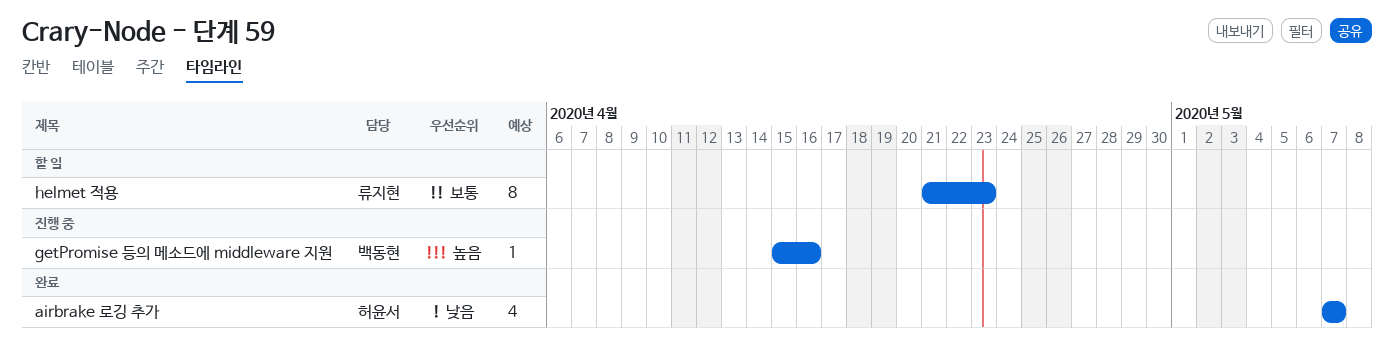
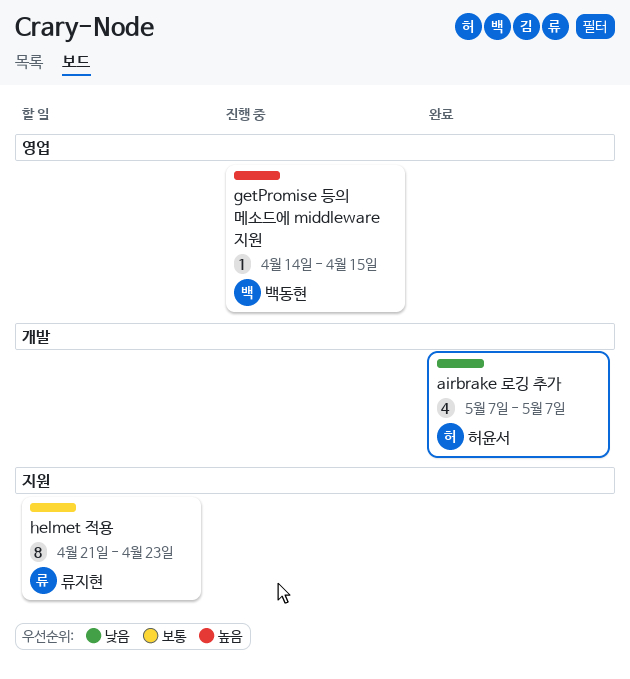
getPromise 등의 메소드에 middleware 지원, start: Apr 15 -> Apr 14
getPromise 등의 메소드에 middleware 지원, due: Apr 16 -> Apr 15

